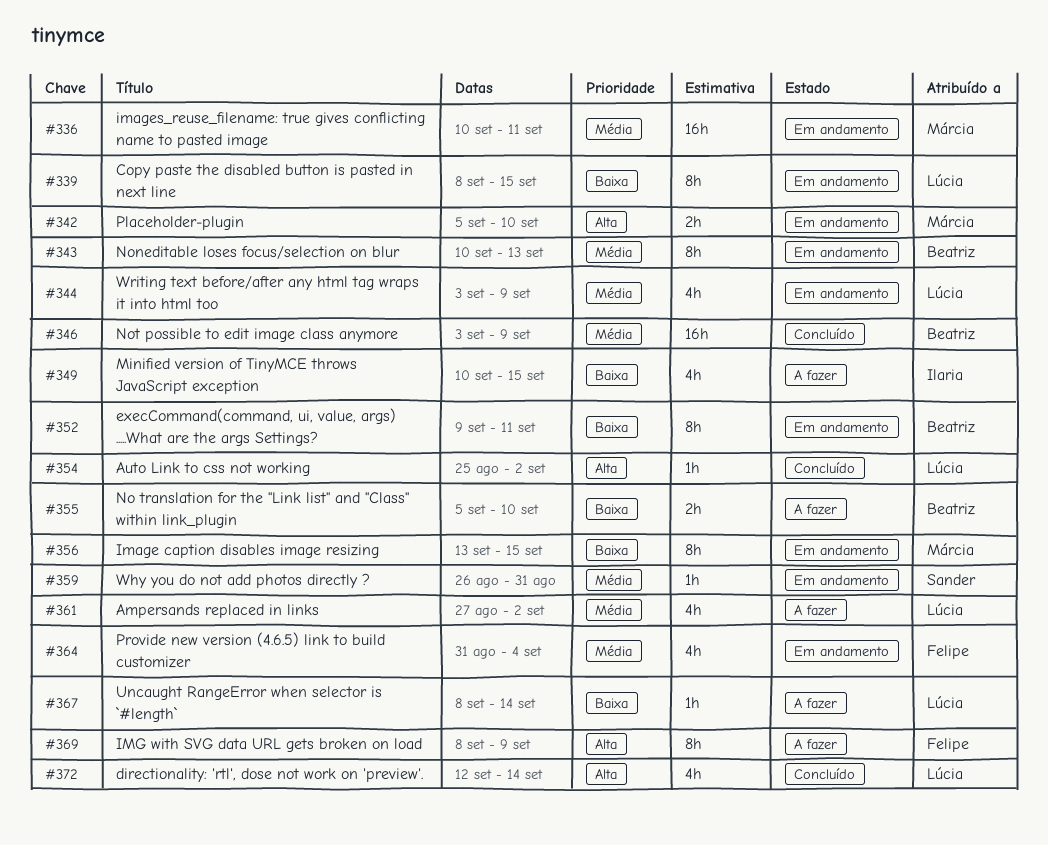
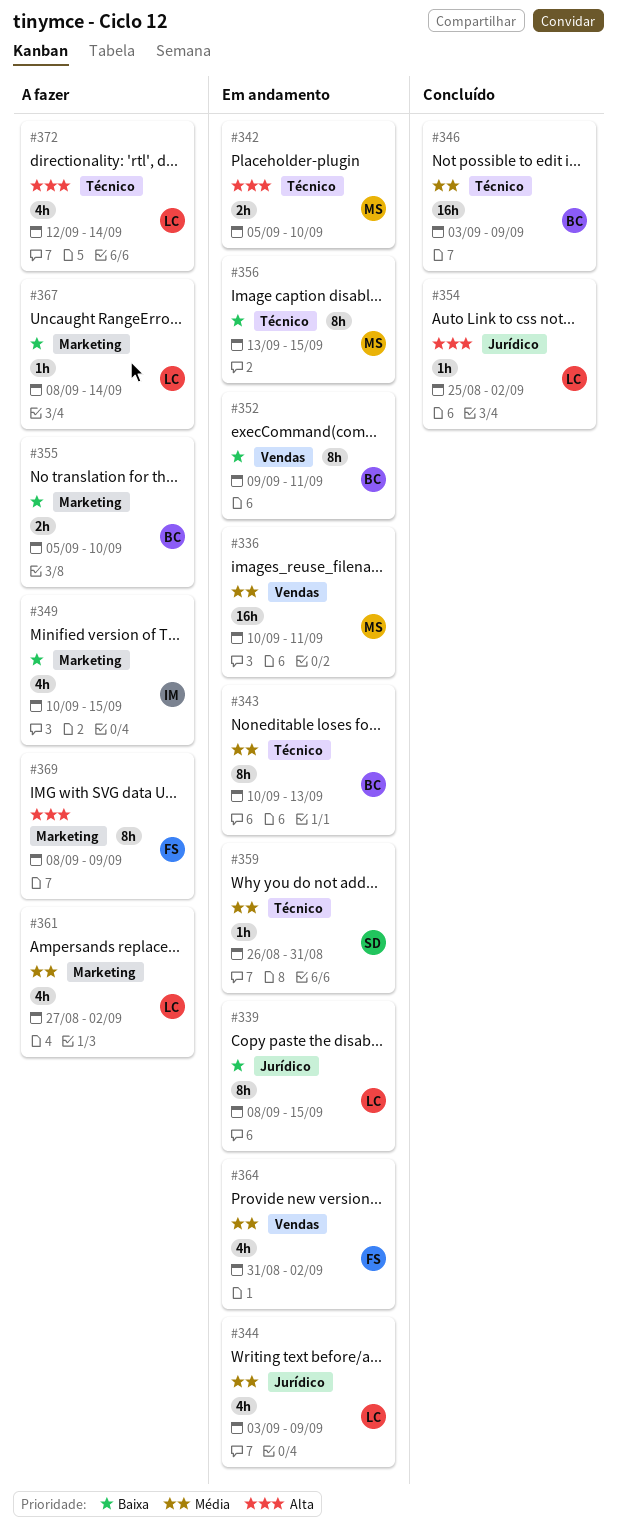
#364, due: Sep 4 -> Sep 2
#372, status: Concluído -> A fazer

